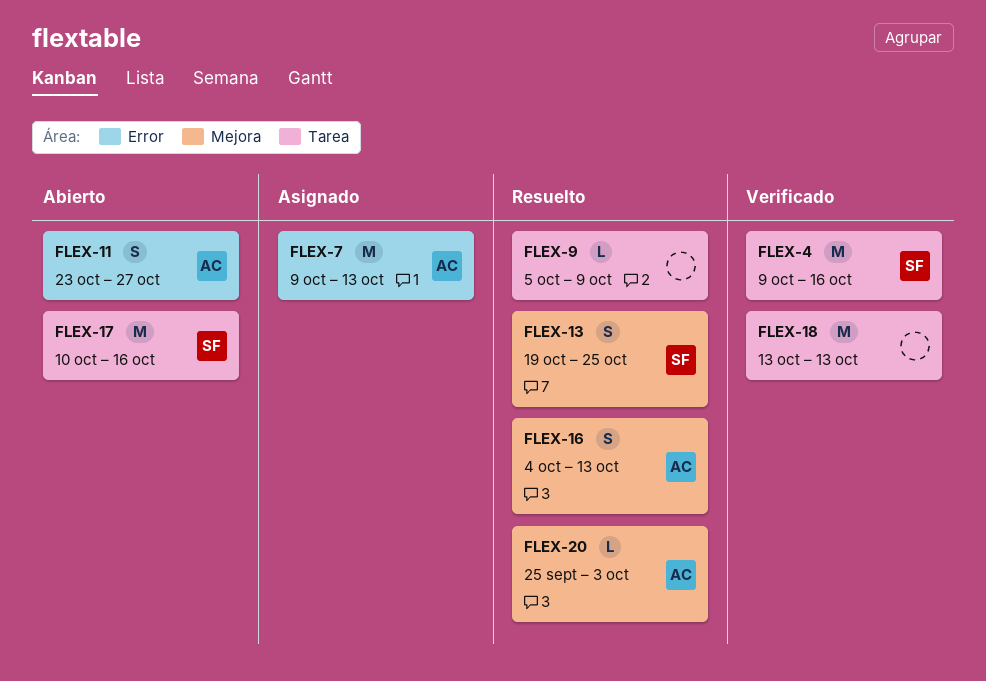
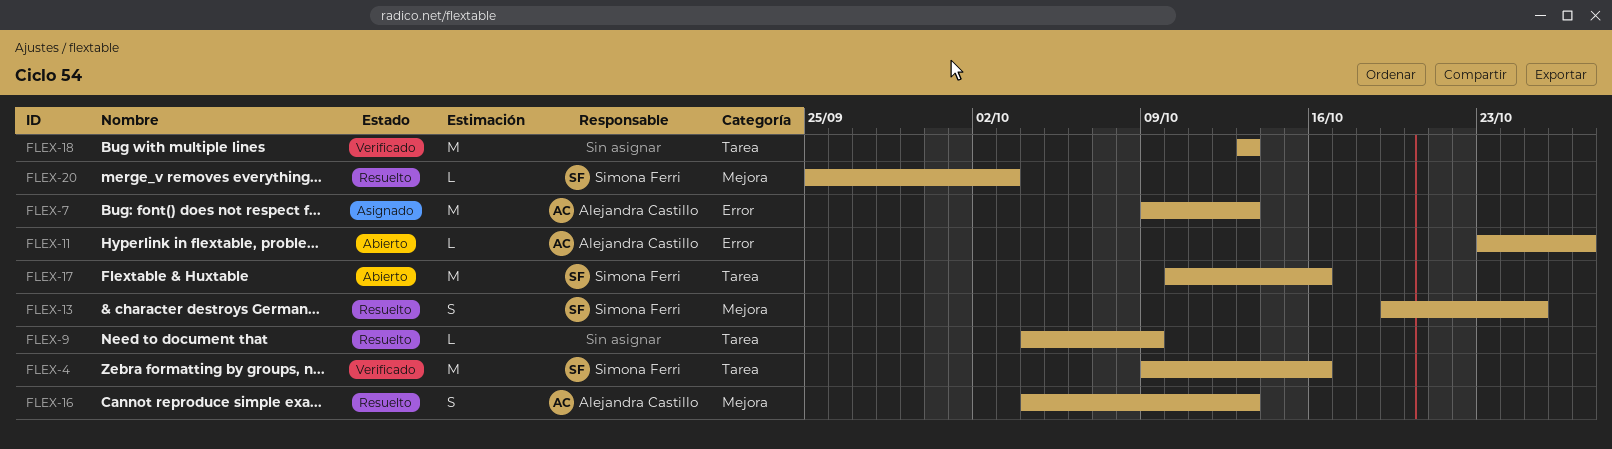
FLEX-9, start: Oct 5 -> Oct 4
FLEX-11, estimate: S -> L
FLEX-20, owner: Alejandra Castillo -> Simona Ferri

